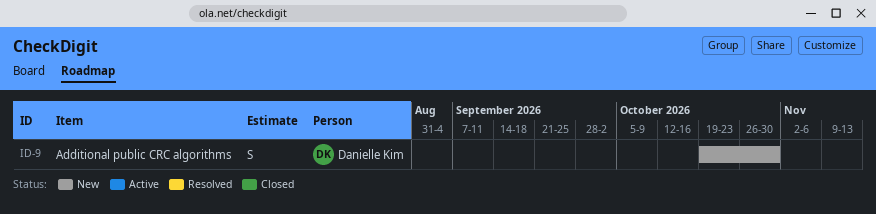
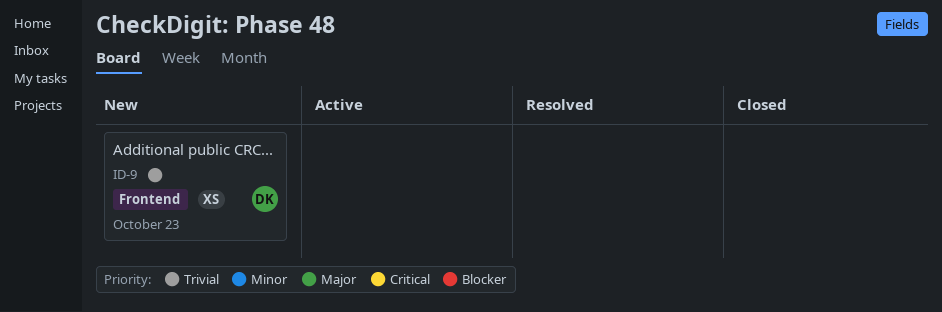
ID-9, estimate: S -> XS
ID-9, due: Oct 30 -> Oct 23

